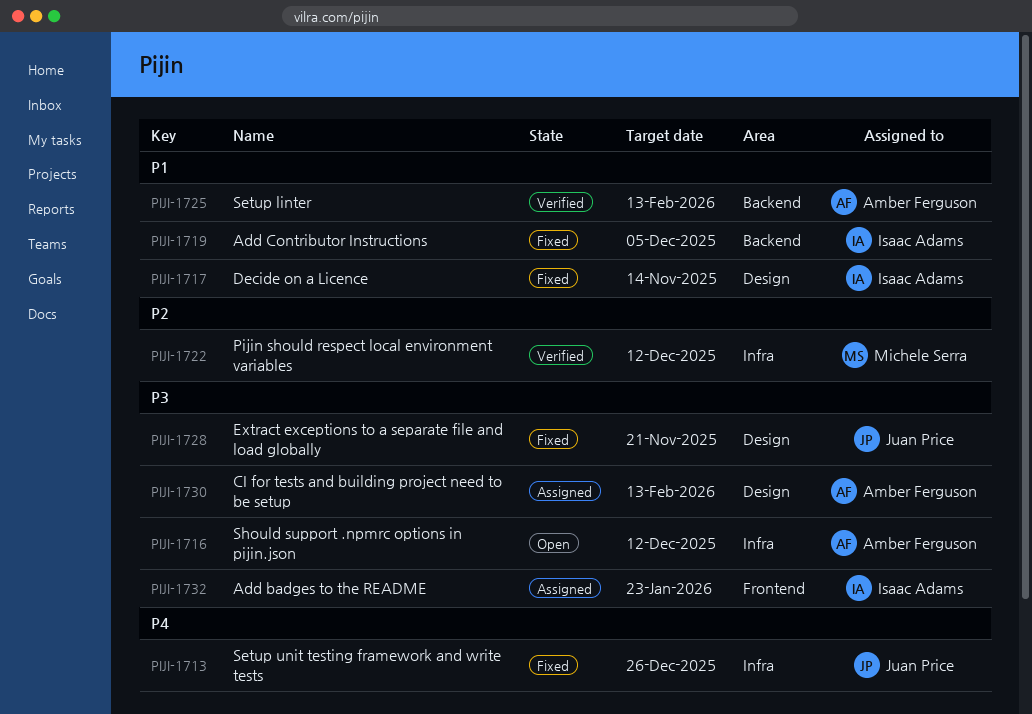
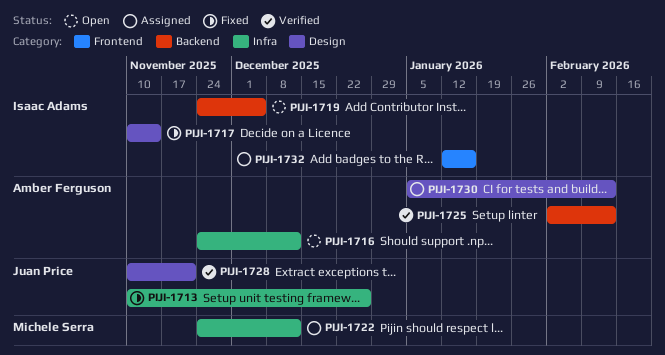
PIJI-1719, status: Fixed -> Open
PIJI-1722, status: Verified -> Assigned
PIJI-1728, status: Fixed -> Verified
PIJI-1732, due: Jan 23 -> Jan 16

